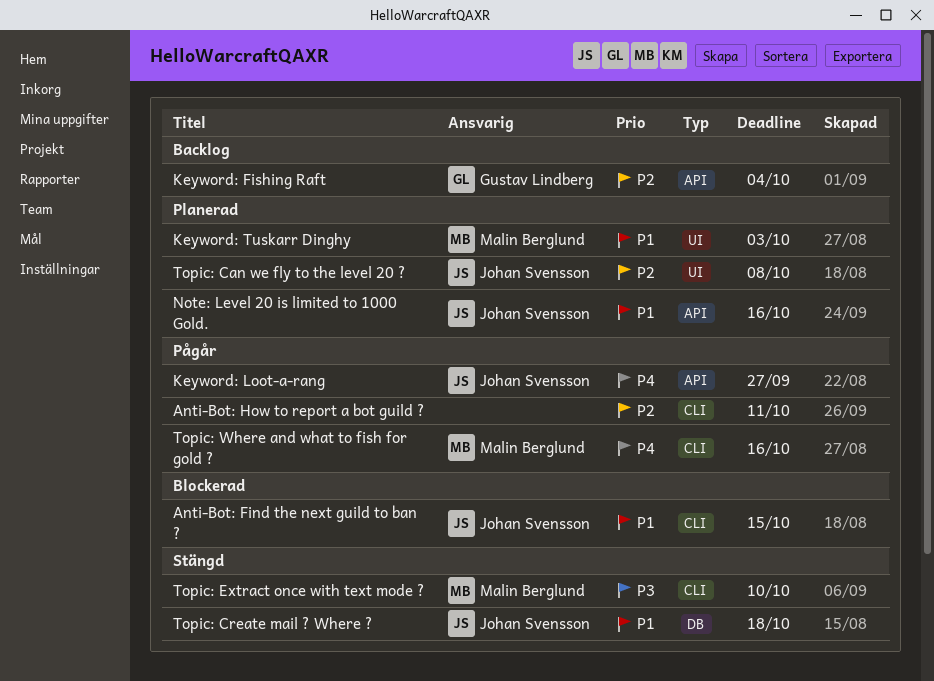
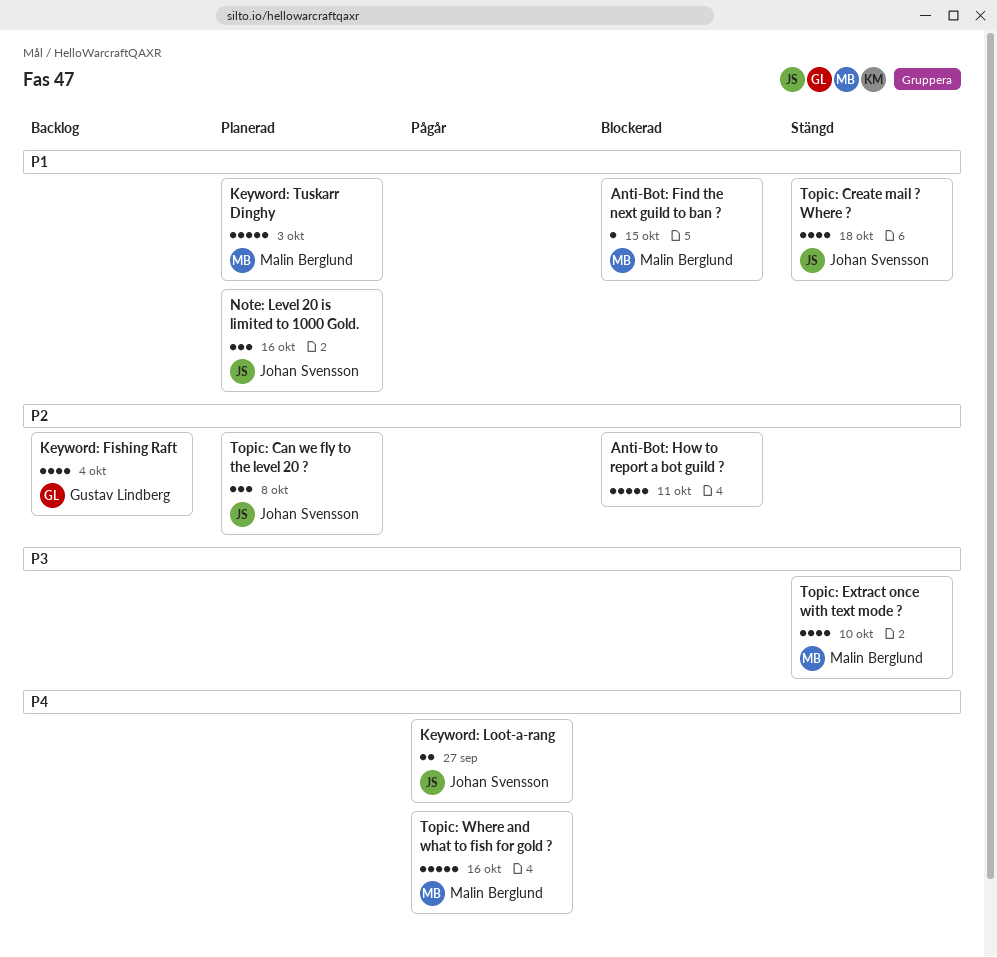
Anti-Bot: Find the next guild to ban ?, owner: Johan Svensson -> Malin Berglund
Anti-Bot: How to report a bot guild ?, status: Pågår -> Blockerad

